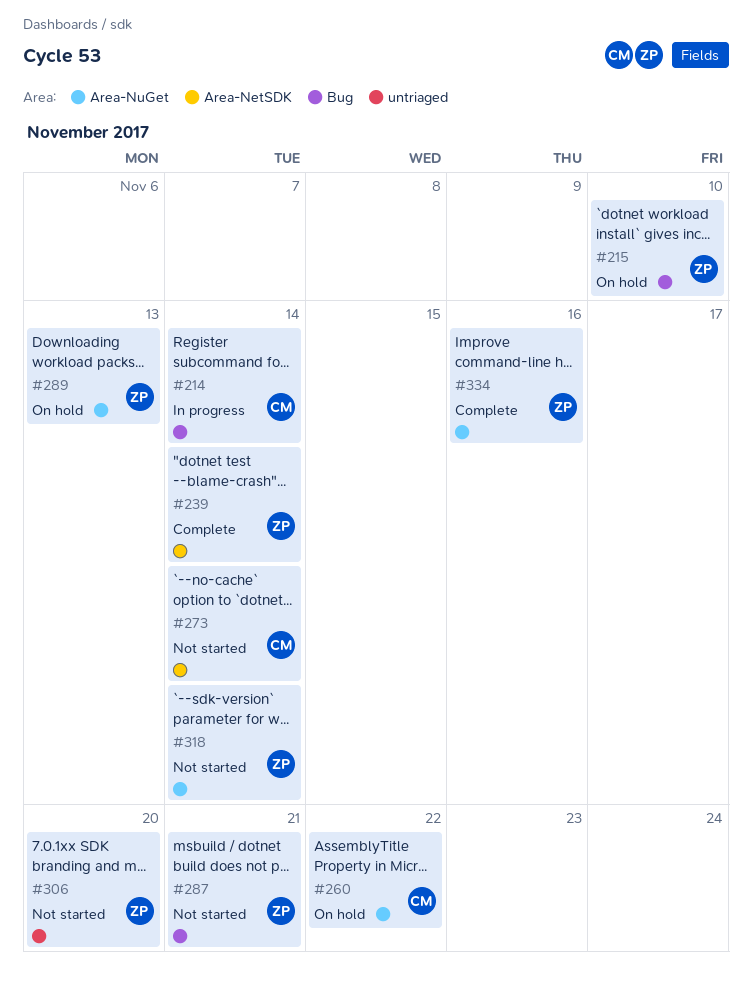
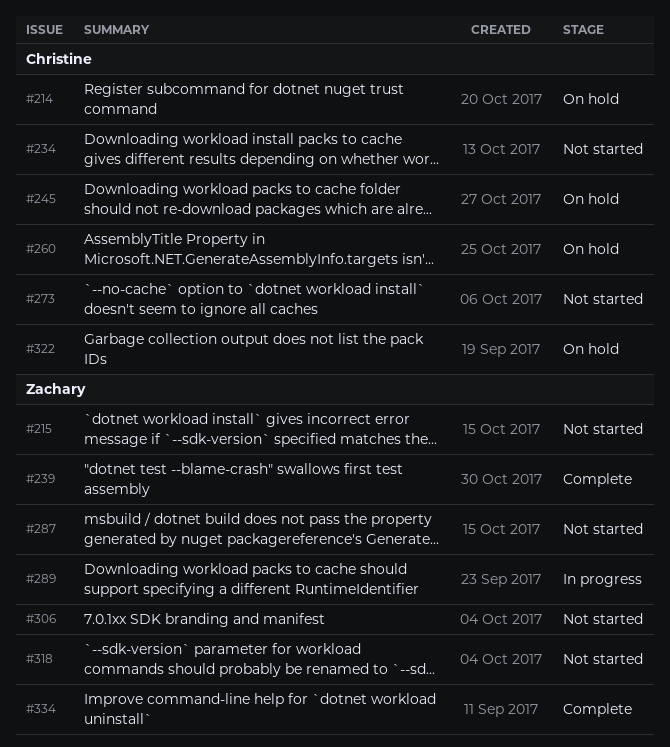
#214, status: In progress -> On hold
#215, status: On hold -> Not started
#234: none -> present
#245: none -> present
#289, status: On hold -> In progress
#322: none -> present

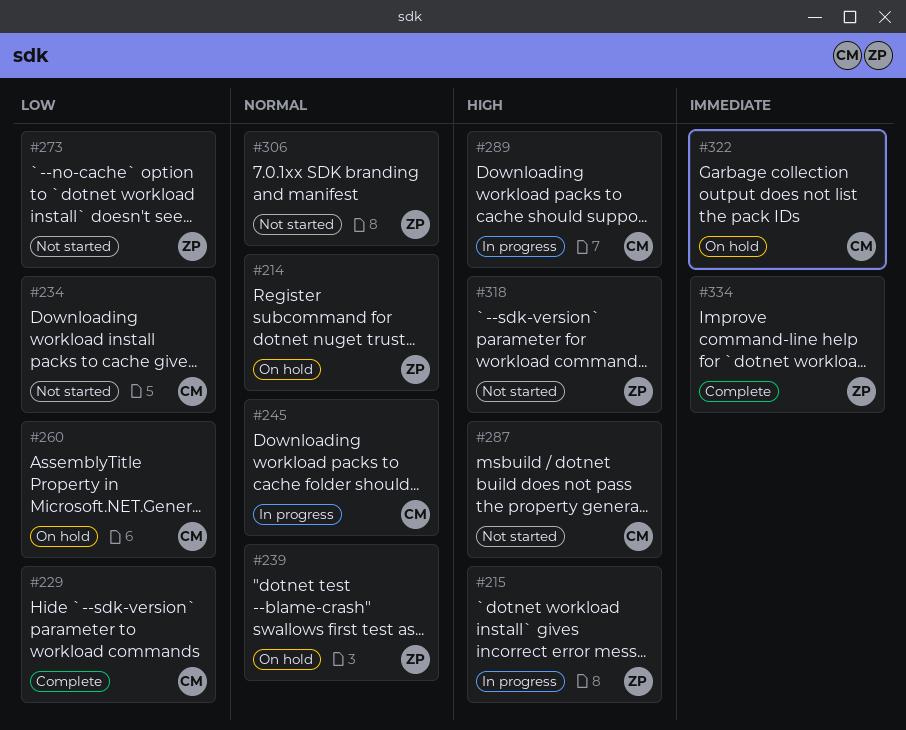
#214, owner: Christine -> Zachary
#215, status: Not started -> In progress
#229: none -> present
#239, status: Complete -> On hold
#245, status: On hold -> In progress
#273, owner: Christine -> Zachary
#287, owner: Zachary -> Christine
#289, owner: Zachary -> Christine

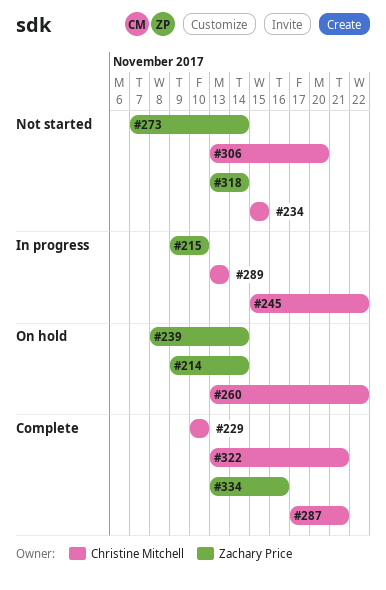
#287, status: Not started -> Complete
#306, owner: Zachary Price -> Christine Mitchell
#322, status: On hold -> Complete

